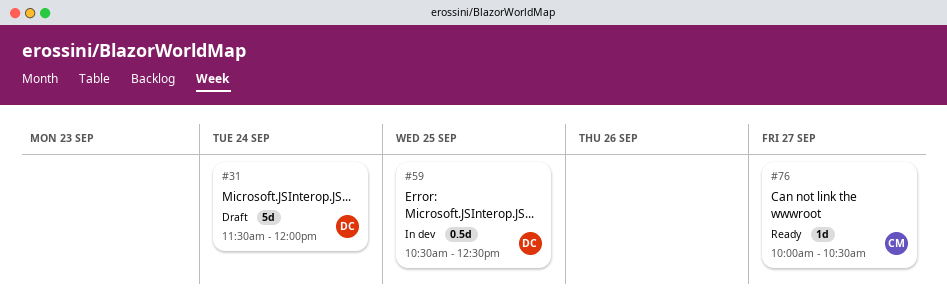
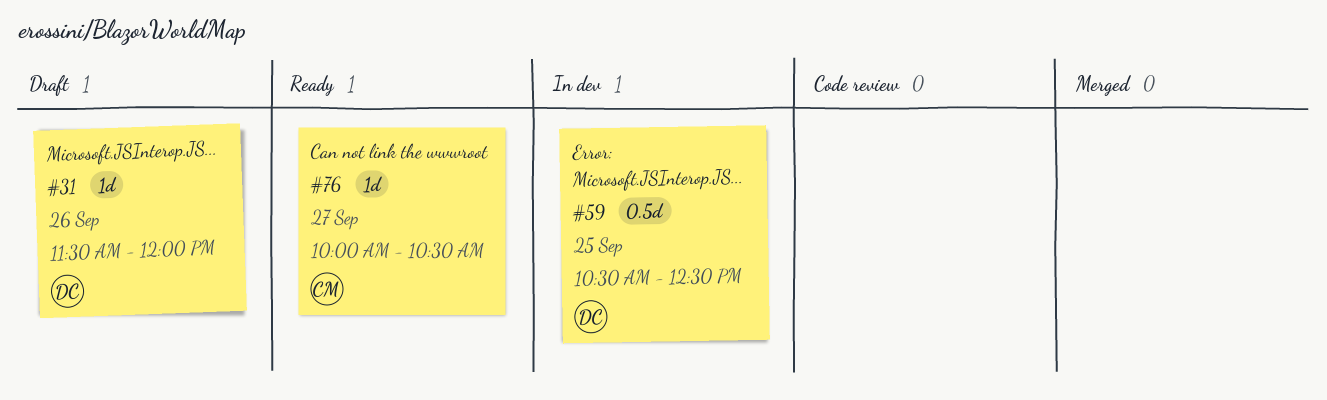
#31, estimate: 5d -> 1d
#31, day: Sep 24 -> Sep 26

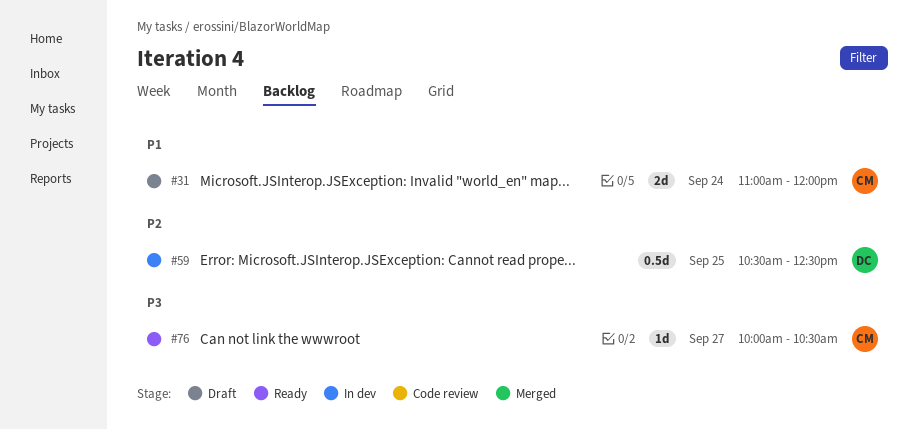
#31, owner: DC -> CM
#31, estimate: 1d -> 2d
#31, day: Sep 26 -> Sep 24
#31, begins: 11:30 -> 11:00

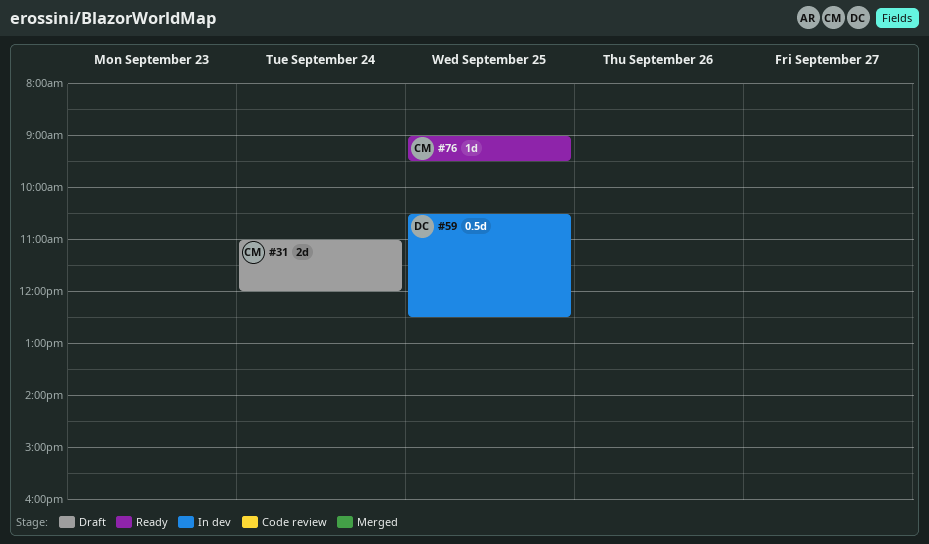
#76, day: Sep 27 -> Sep 25
#76, begins: 10:00 -> 09:00
#76, ends: 10:30 -> 09:30

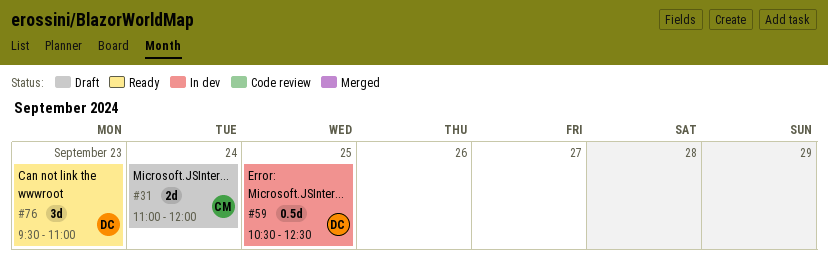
#76, owner: CM -> DC
#76, estimate: 1d -> 3d
#76, day: Sep 25 -> Sep 23
#76, begins: 09:00 -> 09:30
#76, ends: 09:30 -> 11:00

